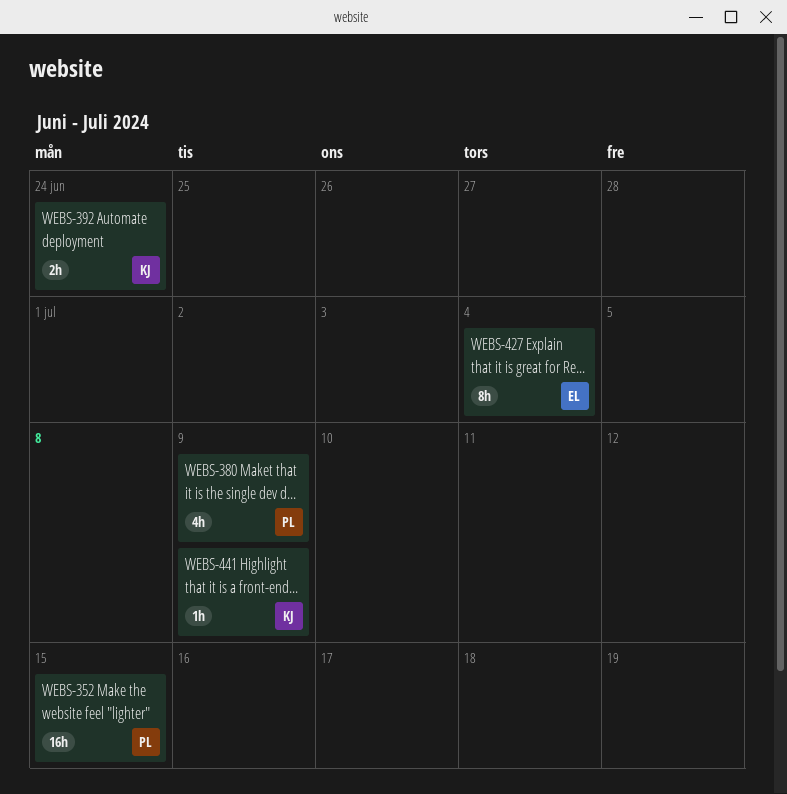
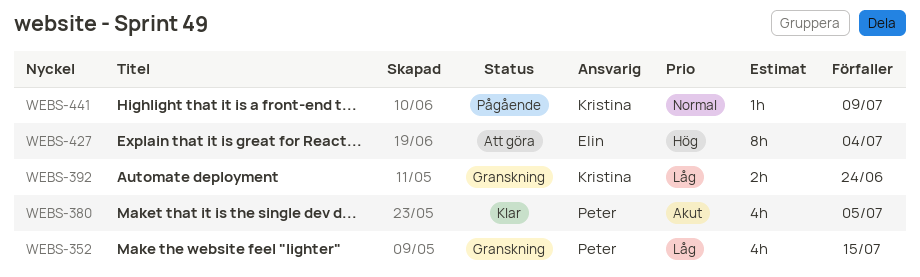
WEBS-352, estimate: 16h -> 4h
WEBS-380, due: Jul 9 -> Jul 5

